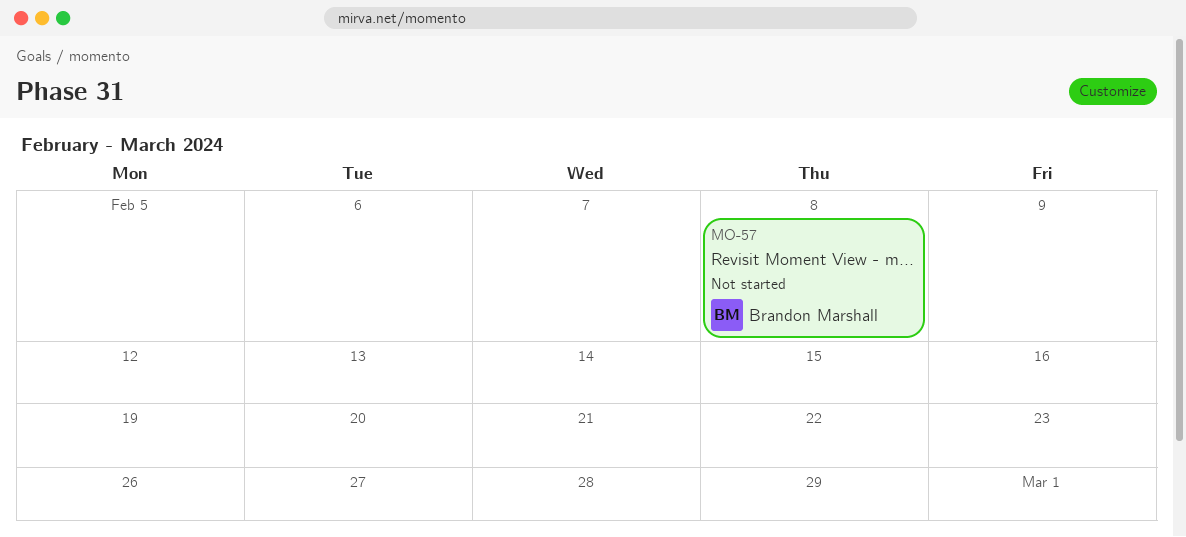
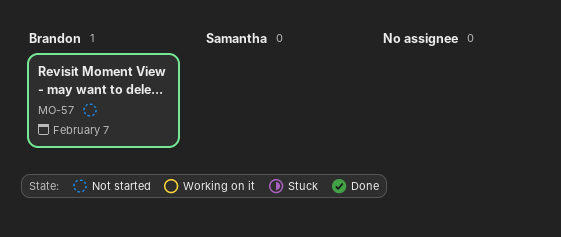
MO-57, due: Feb 8 -> Feb 7

